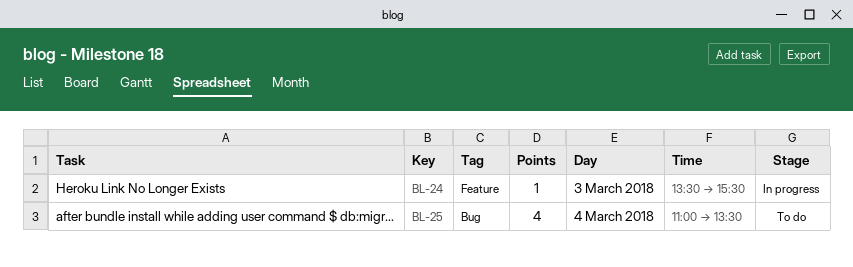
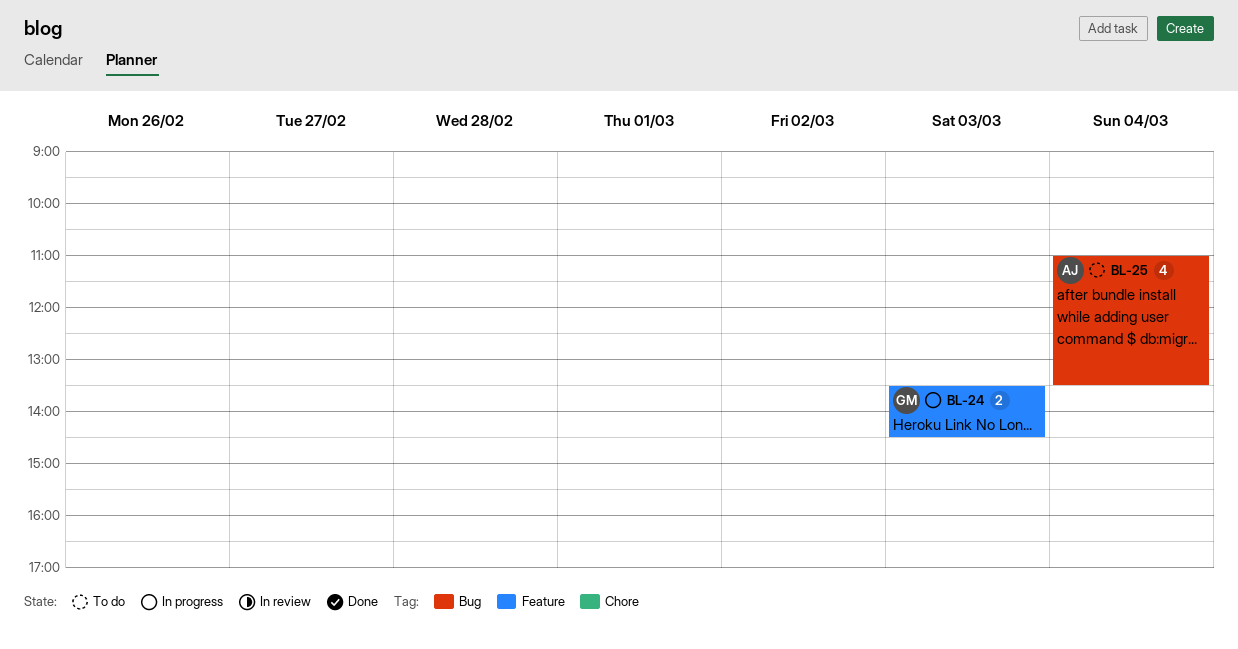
BL-24, estimate: 1 -> 2
BL-24, ends: 15:30 -> 14:30

